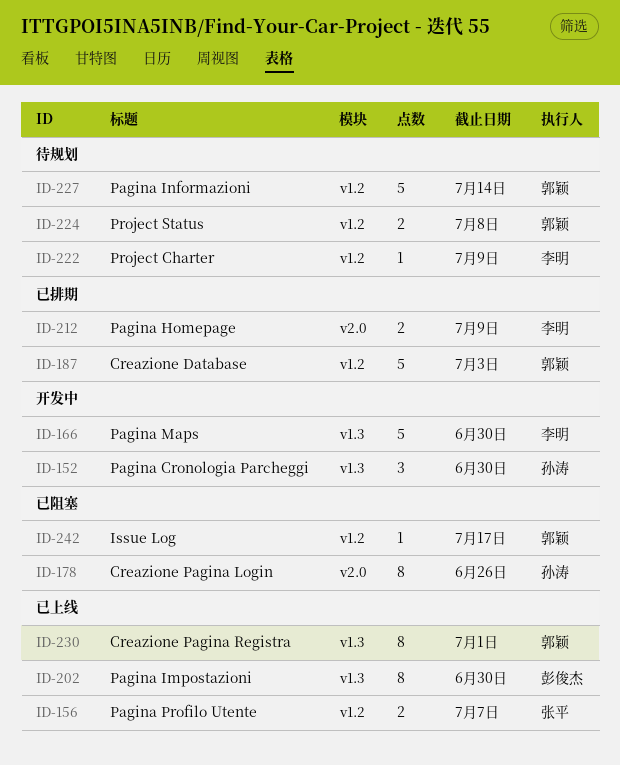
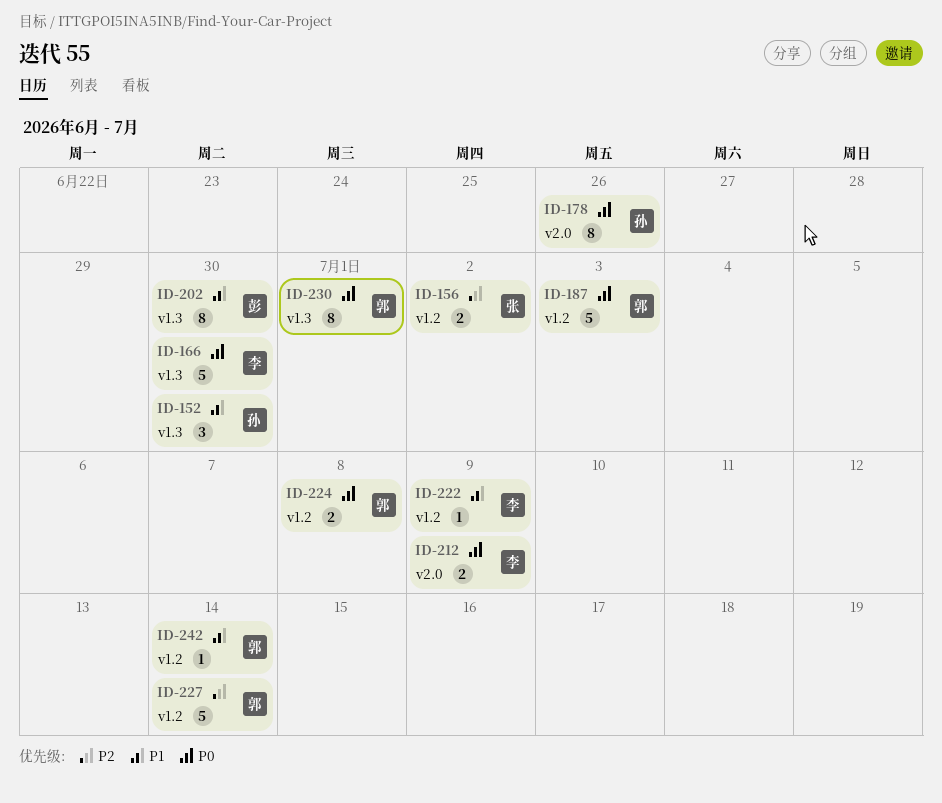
ID-156, due: Jul 7 -> Jul 2
ID-242, due: Jul 17 -> Jul 14

